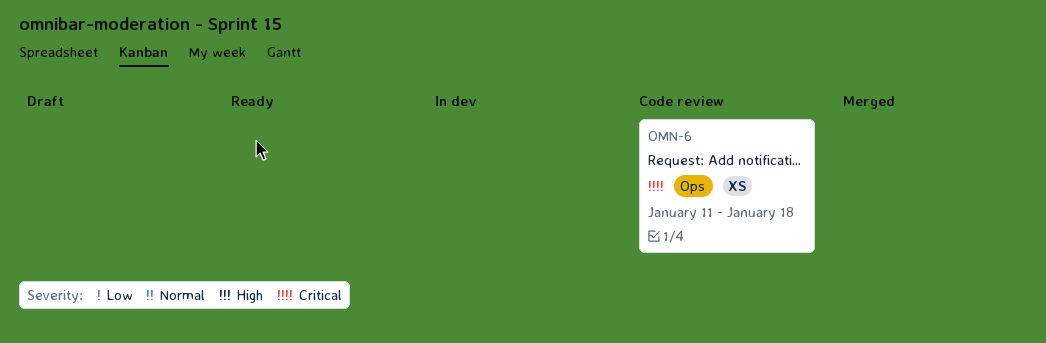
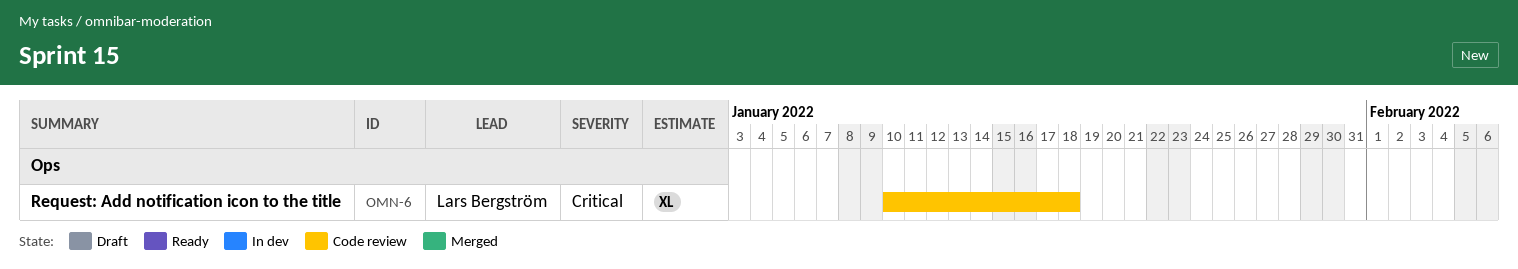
OMN-6, estimate: XS -> XL
OMN-6, start: Jan 11 -> Jan 10

